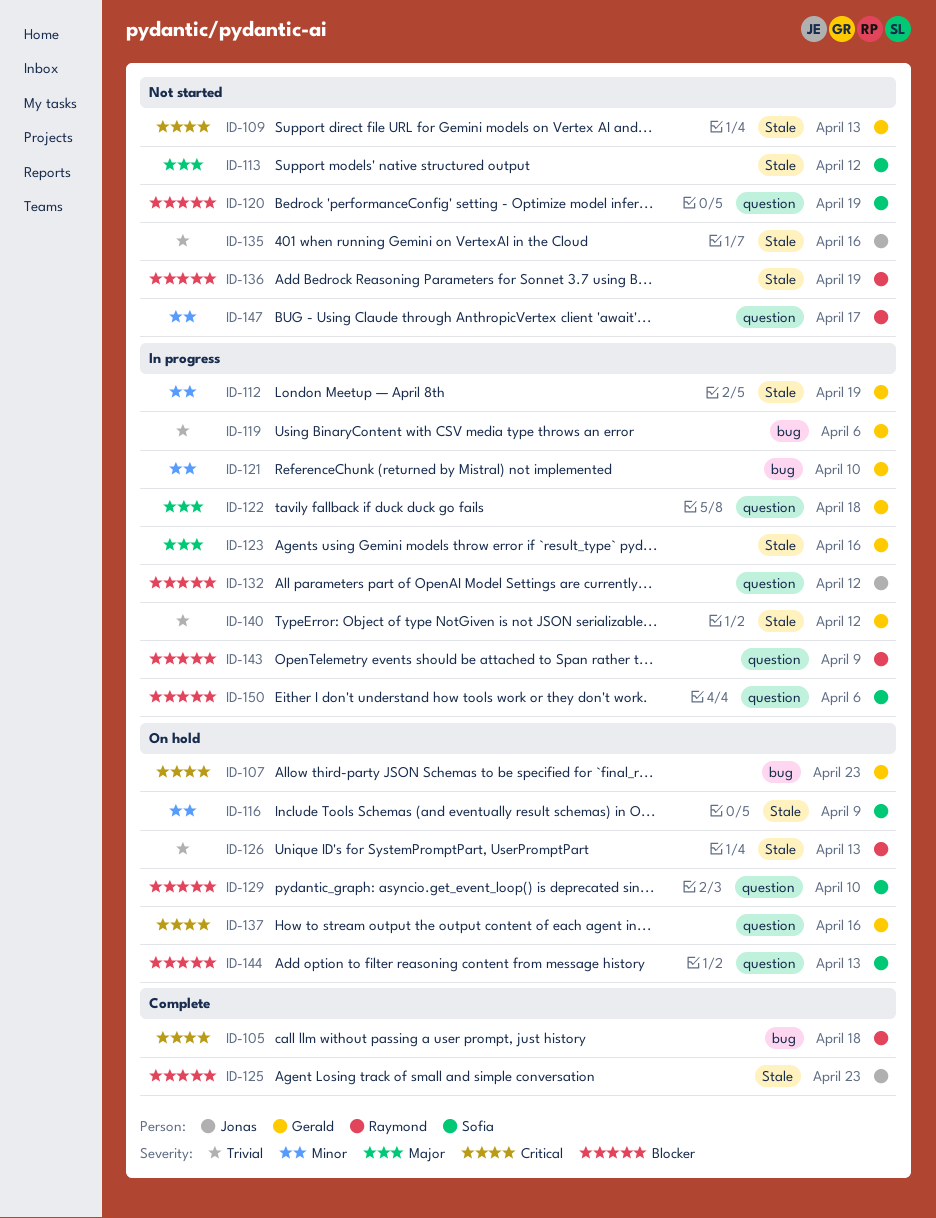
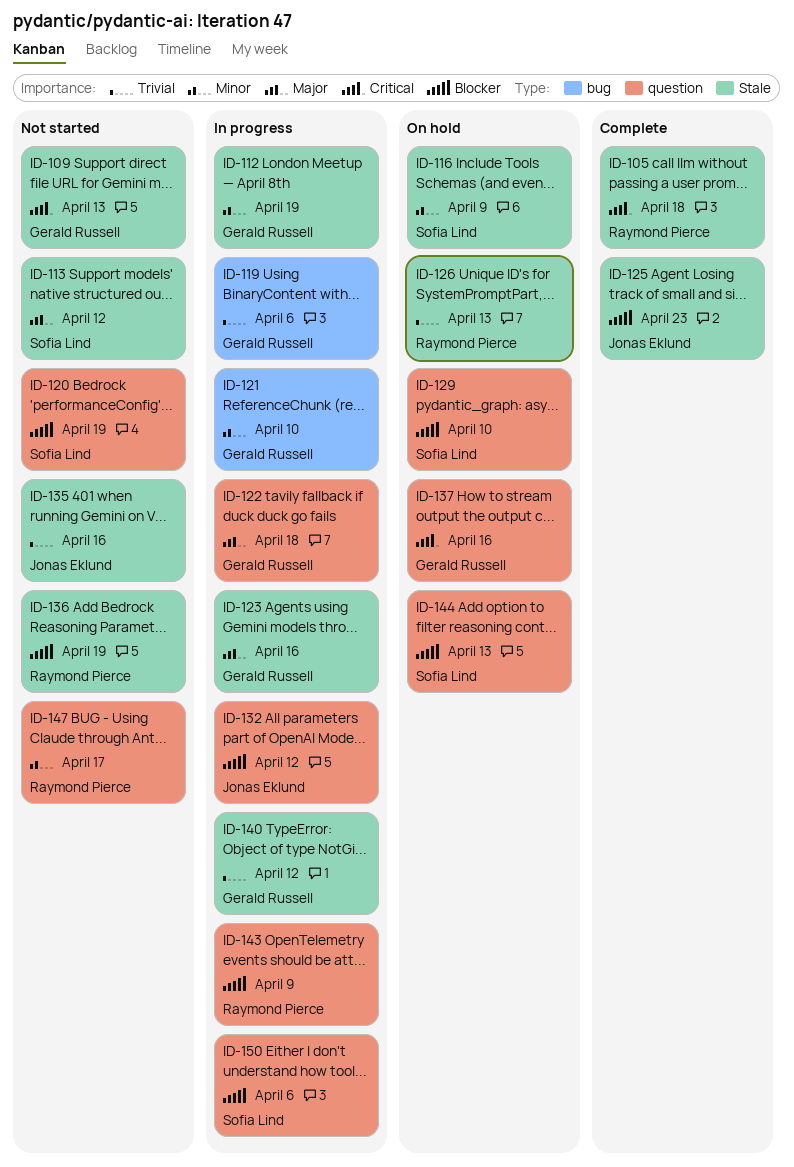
ID-105, label: bug -> Stale
ID-107: present -> none

